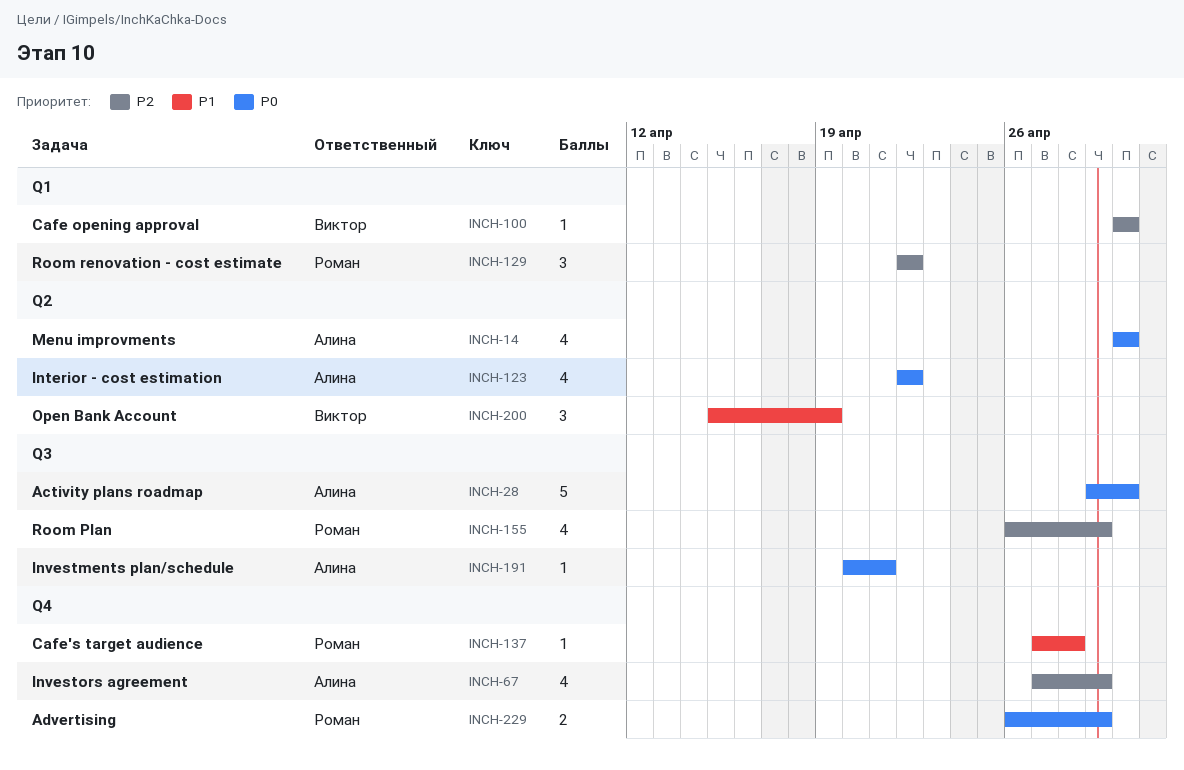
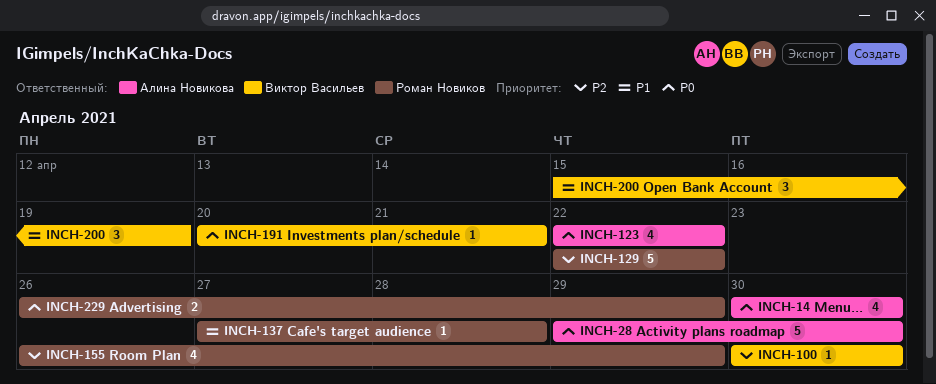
INCH-67: present -> none
INCH-129, estimate: 3 -> 5
INCH-191, owner: Алина Новикова -> Виктор Васильев

